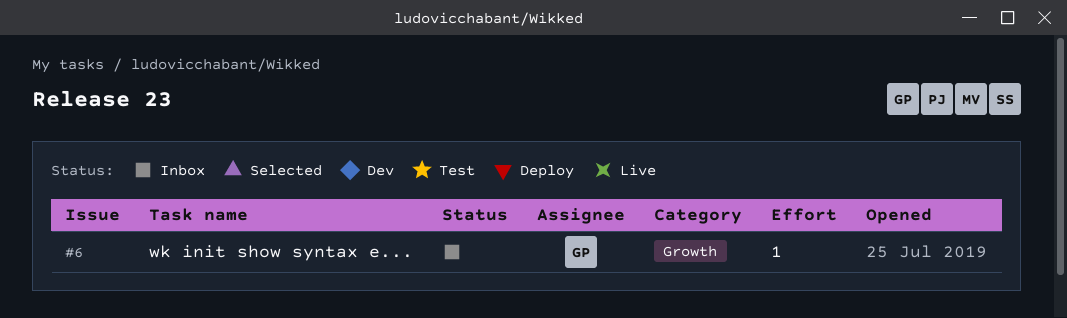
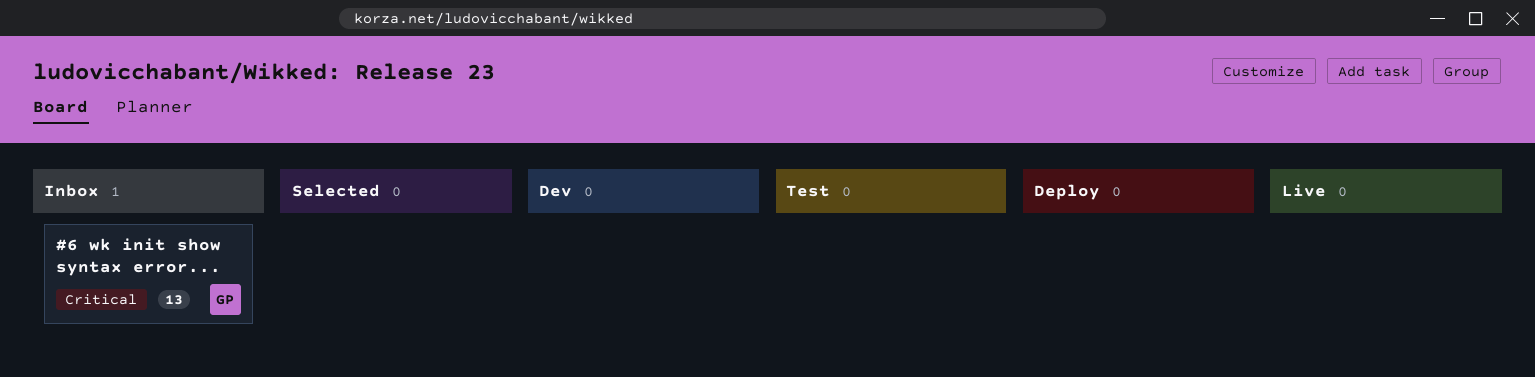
#6, estimate: 1 -> 13

